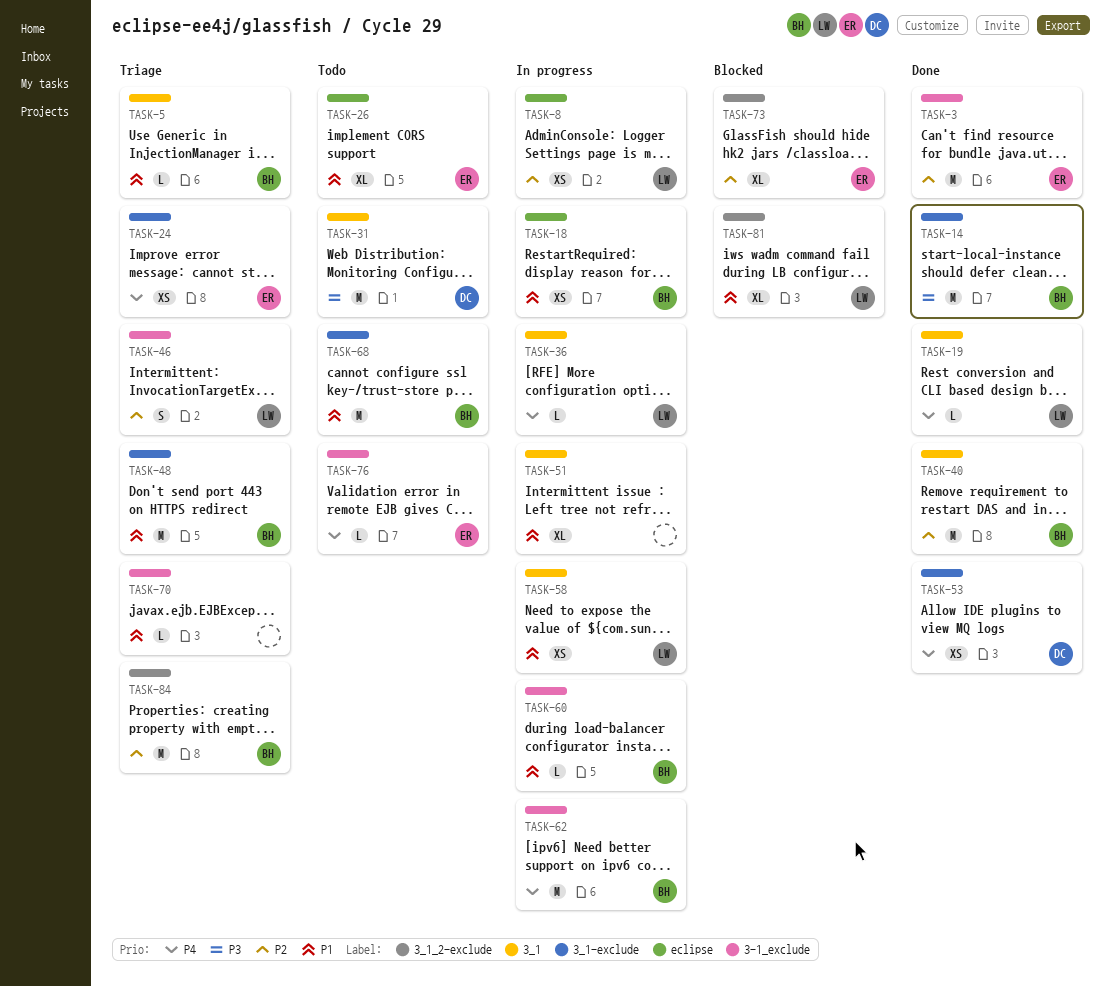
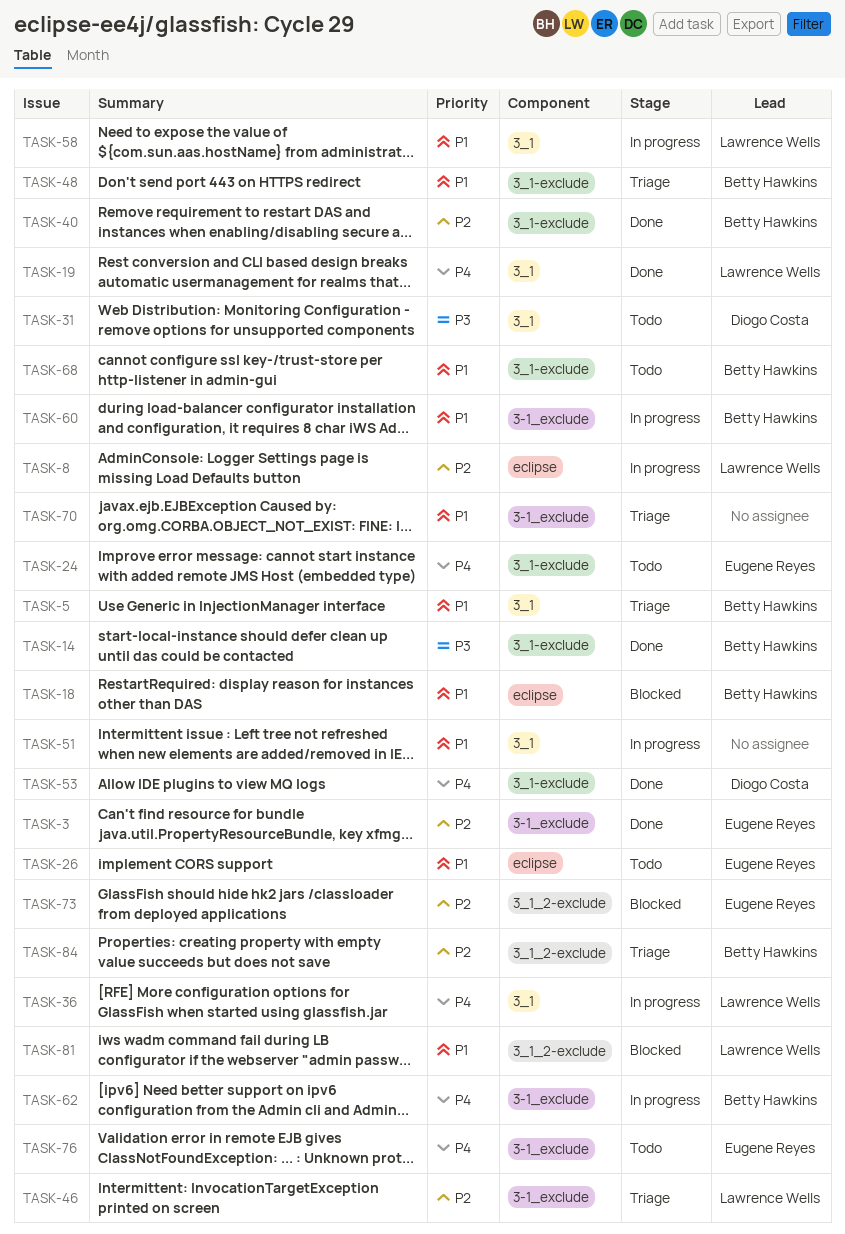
TASK-18, status: In progress -> Blocked
TASK-24, status: Triage -> Todo
TASK-40, label: 3_1 -> 3_1-exclude

